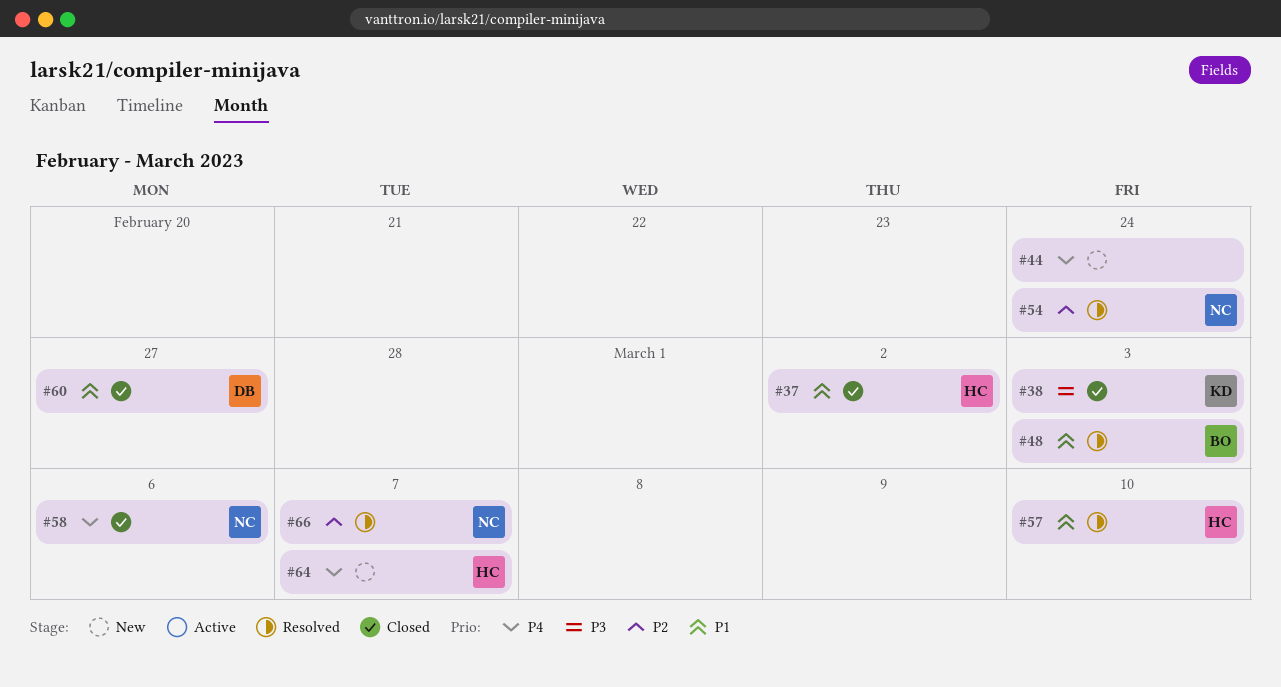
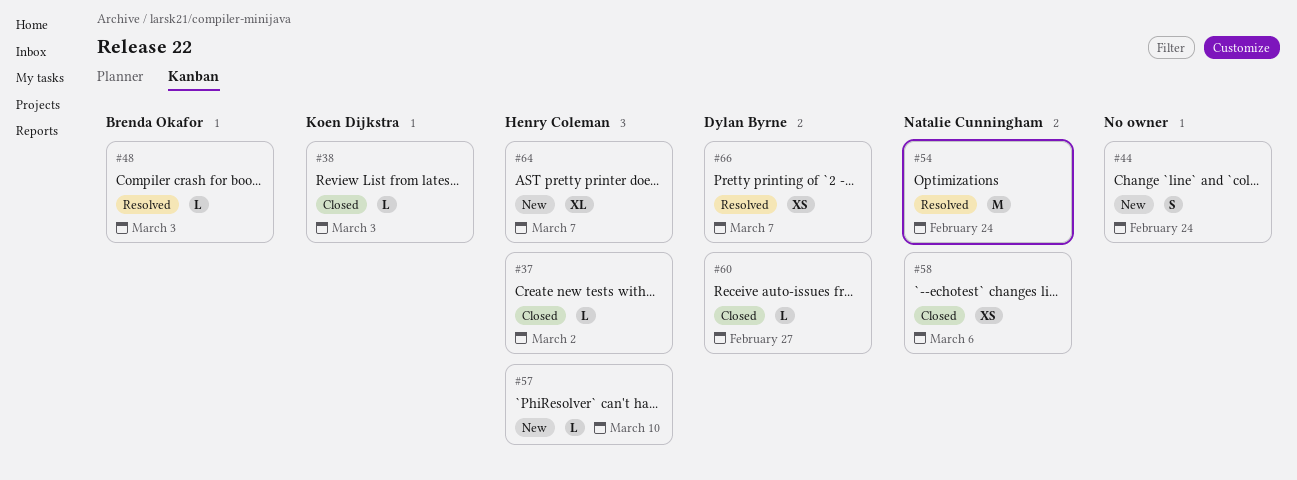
#57, status: Resolved -> New
#66, owner: Natalie Cunningham -> Dylan Byrne

